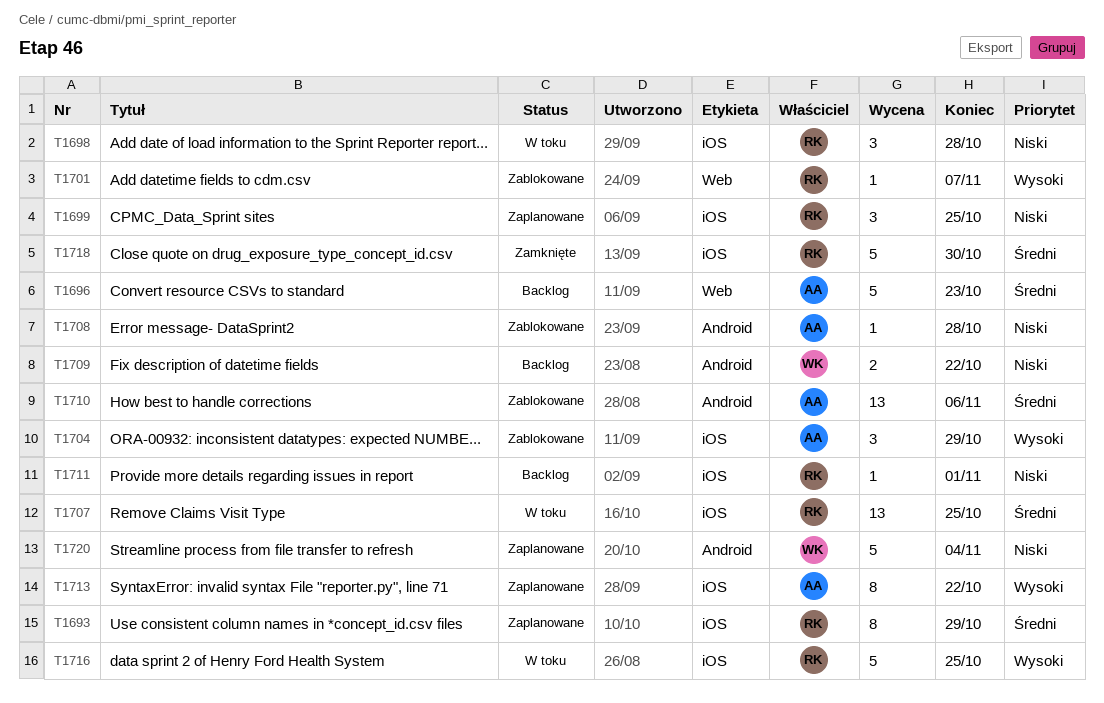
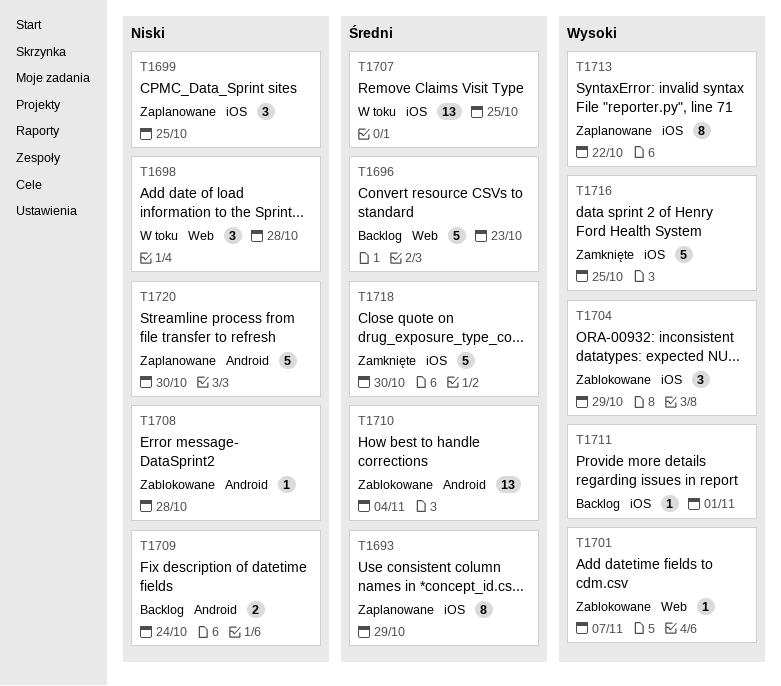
T1698, label: iOS -> Web
T1709, due: Oct 22 -> Oct 24
T1710, due: Nov 6 -> Nov 4
T1711, priority: Niski -> Wysoki
T1716, status: W toku -> Zamknięte
T1720, due: Nov 4 -> Oct 30

